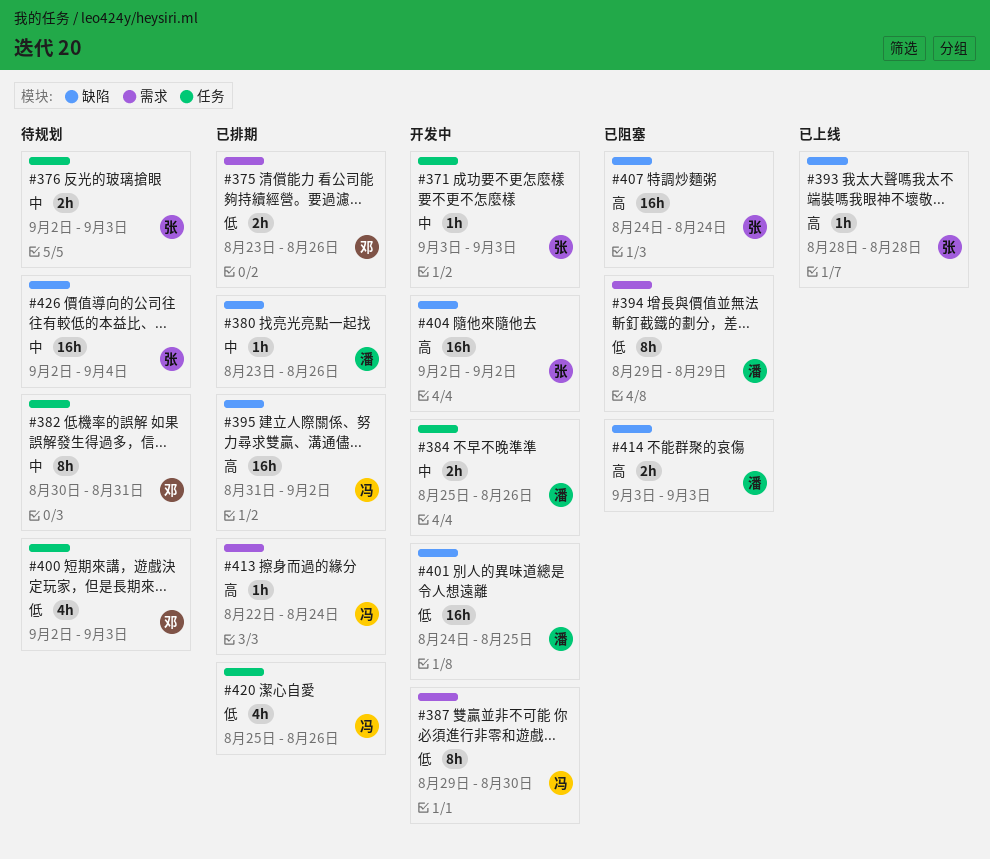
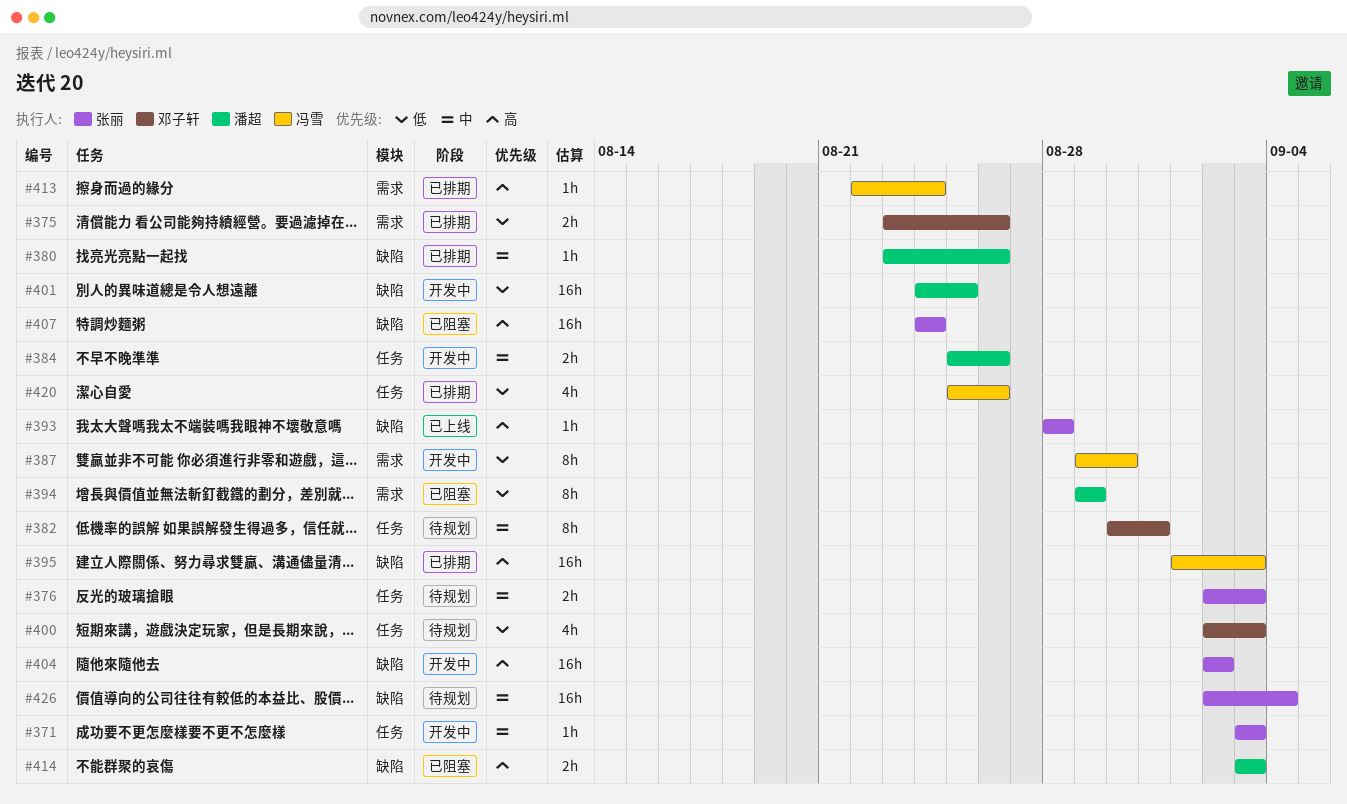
#395, start: Aug 31 -> Sep 1
#395, due: Sep 2 -> Sep 3

